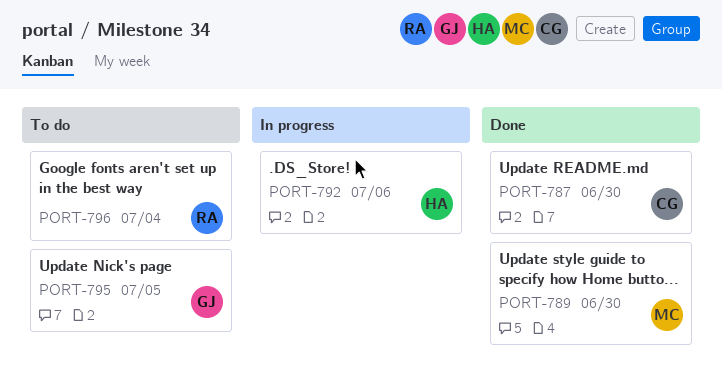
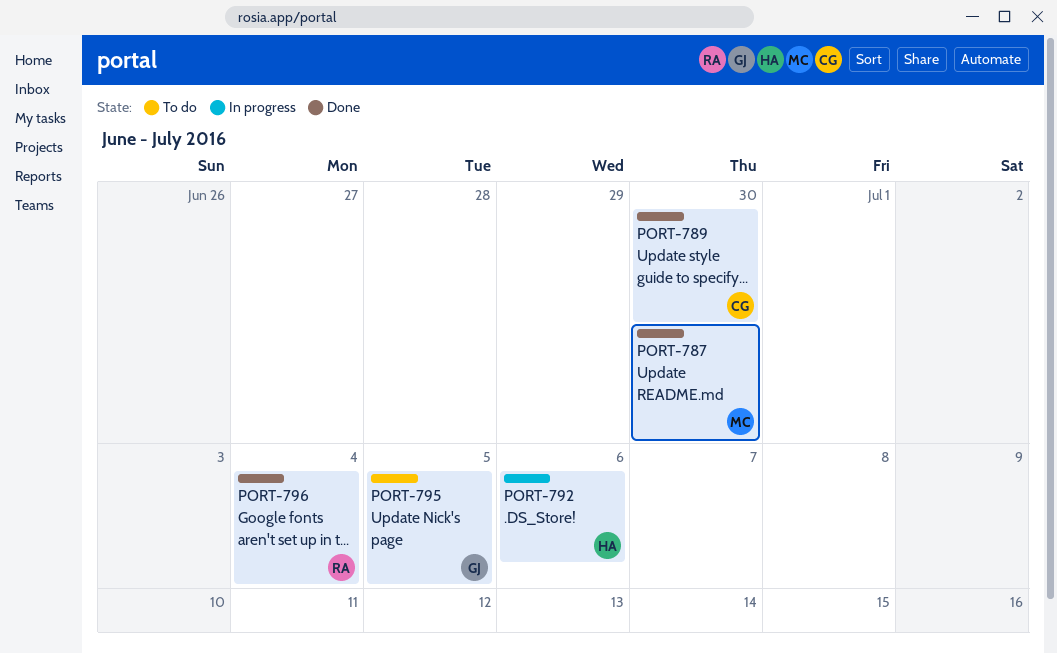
PORT-787, owner: CG -> MC
PORT-789, owner: MC -> CG
PORT-796, status: To do -> Done

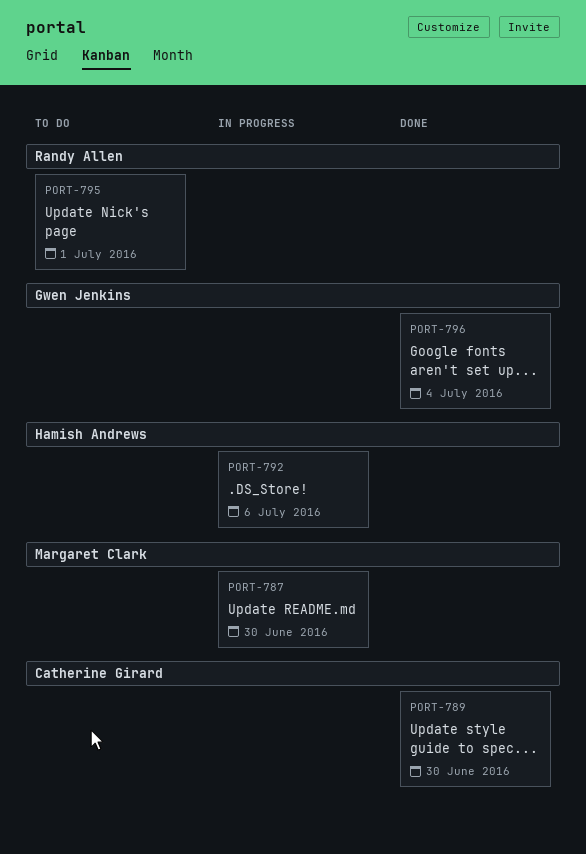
PORT-787, status: Done -> In progress
PORT-795, owner: Gwen Jenkins -> Randy Allen
PORT-795, due: Jul 5 -> Jul 1
PORT-796, owner: Randy Allen -> Gwen Jenkins

